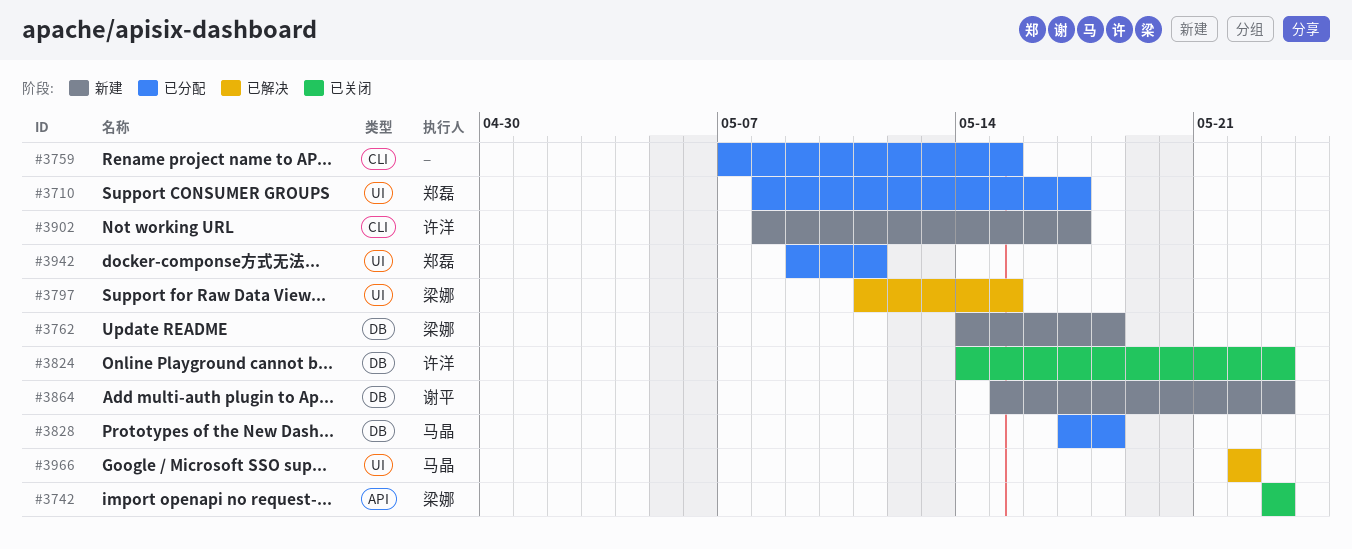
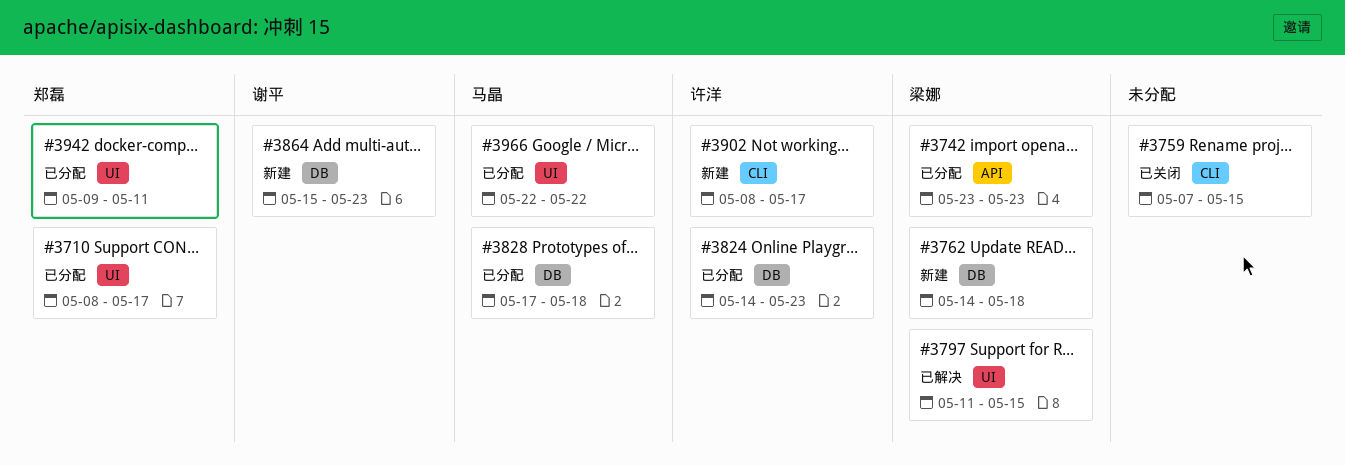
#3742, status: 已关闭 -> 已分配
#3759, status: 已分配 -> 已关闭
#3824, status: 已关闭 -> 已分配
#3966, status: 已解决 -> 已分配

